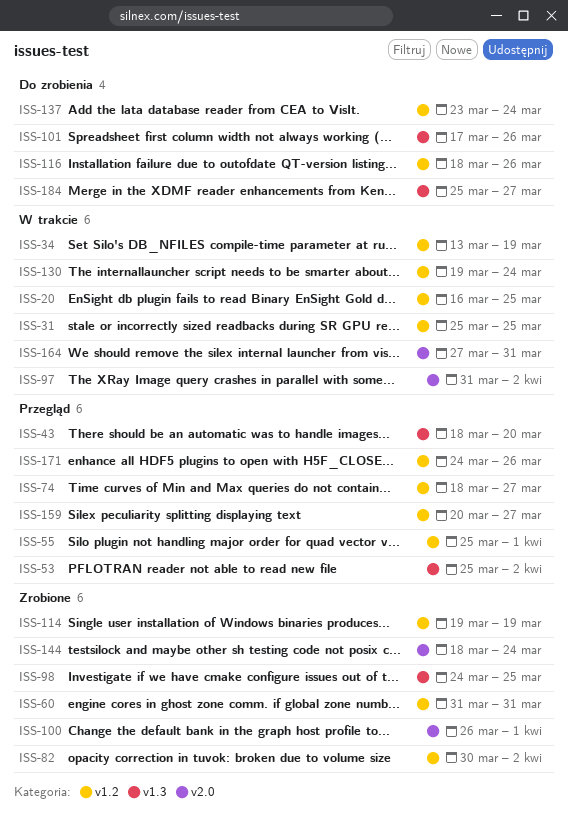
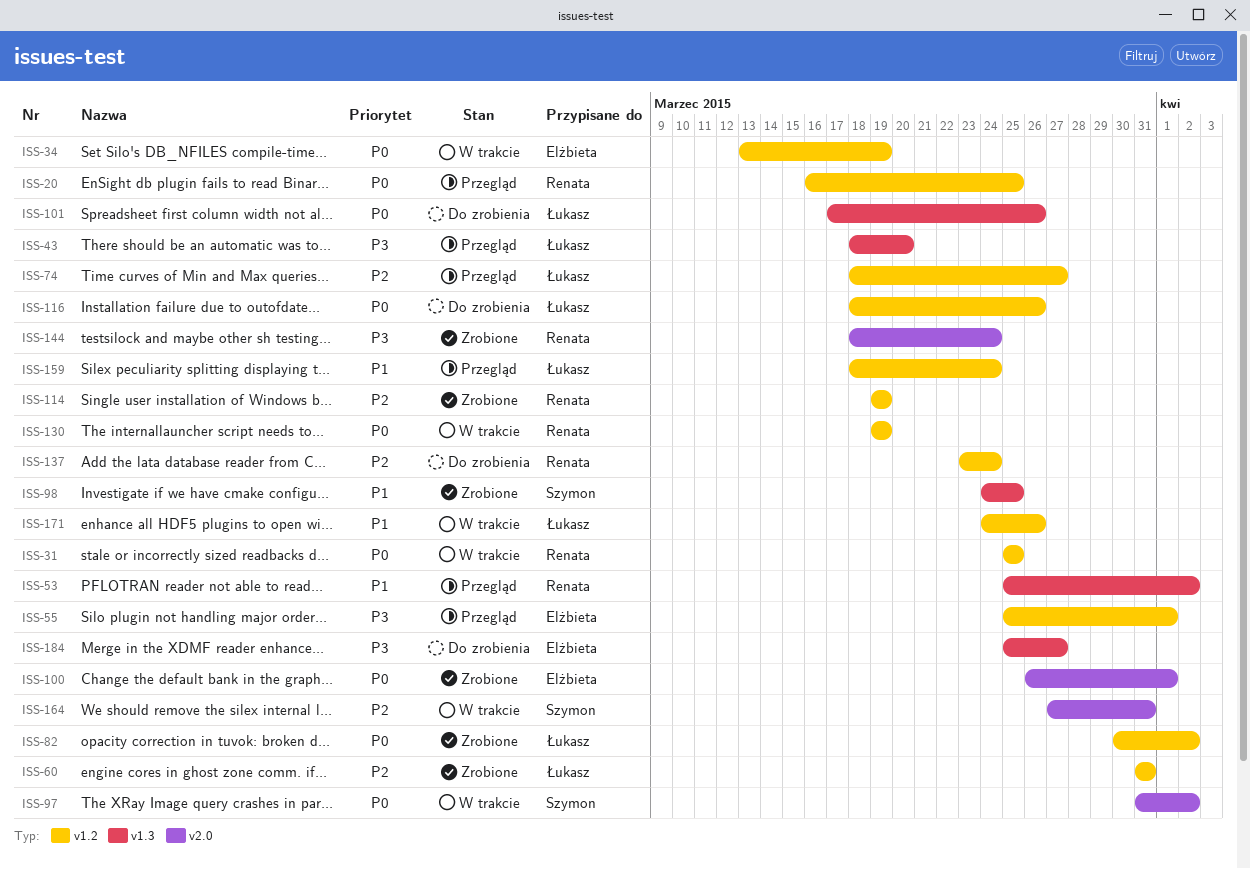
ISS-20, status: W trakcie -> Przegląd
ISS-130, due: Mar 24 -> Mar 19
ISS-159, start: Mar 20 -> Mar 18
ISS-159, due: Mar 27 -> Mar 24
ISS-171, status: Przegląd -> W trakcie

